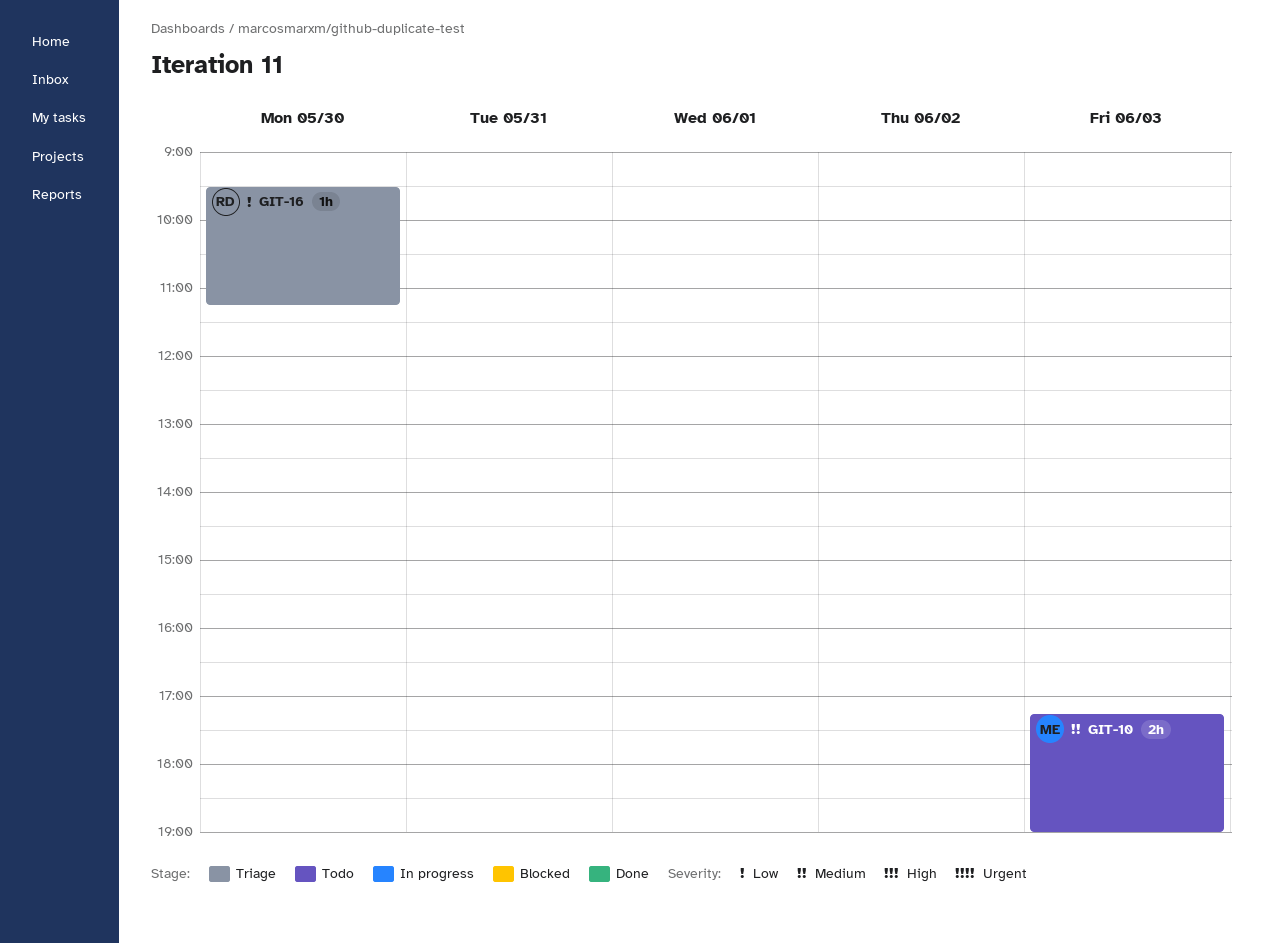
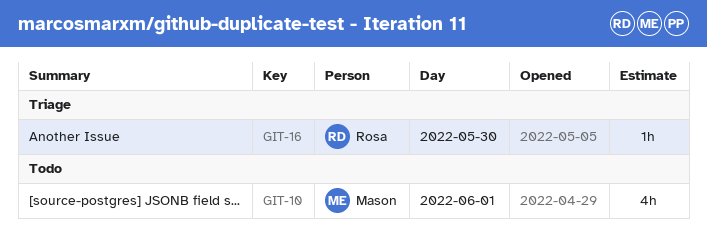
GIT-10, estimate: 2h -> 4h
GIT-10, day: Jun 3 -> Jun 1

